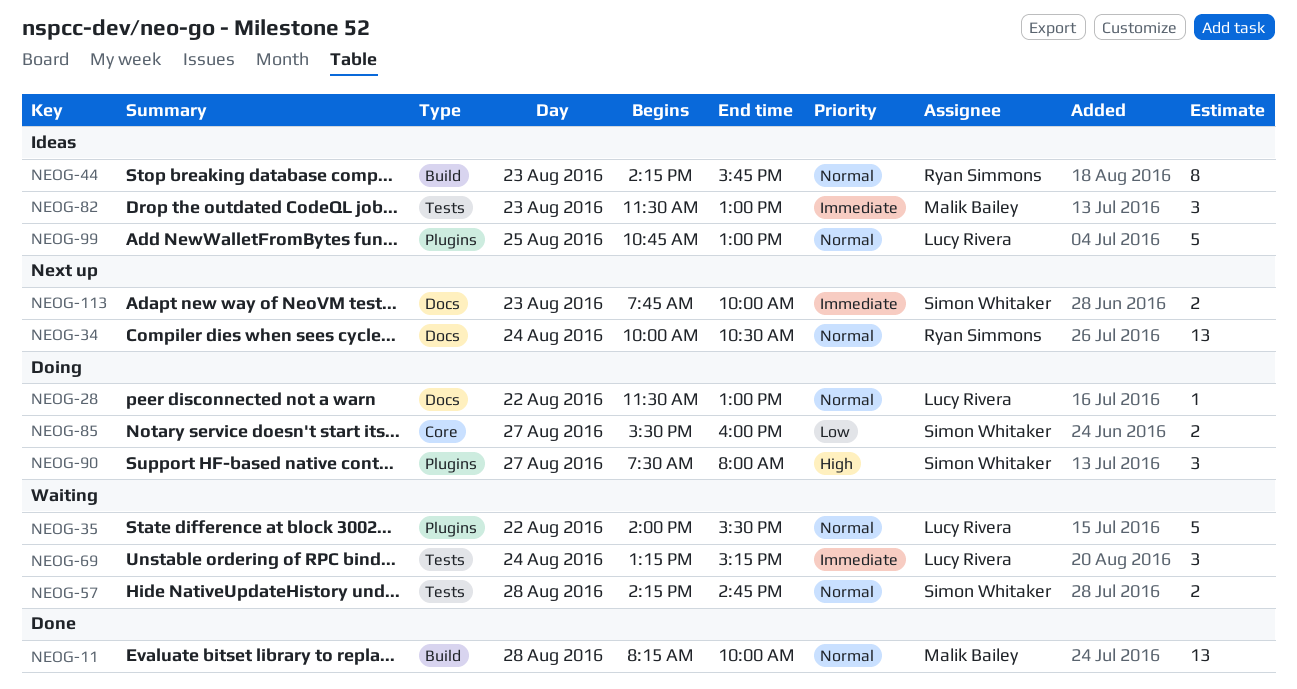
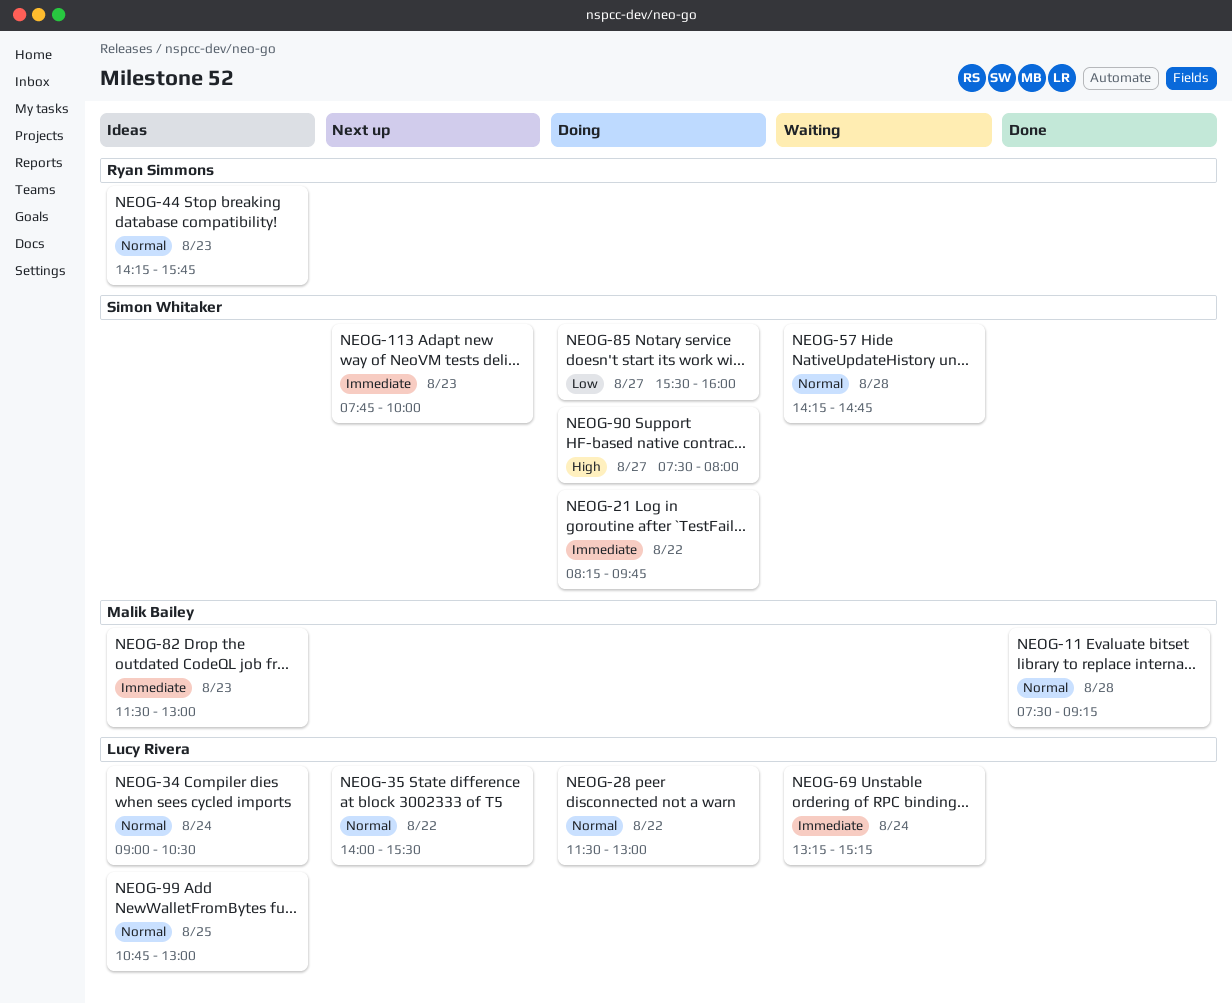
NEOG-11, begins: 08:15 -> 07:30
NEOG-11, ends: 10:00 -> 09:15
NEOG-21: none -> present
NEOG-34, status: Next up -> Ideas
NEOG-34, owner: Ryan Simmons -> Lucy Rivera
NEOG-34, begins: 10:00 -> 09:00
NEOG-35, status: Waiting -> Next up

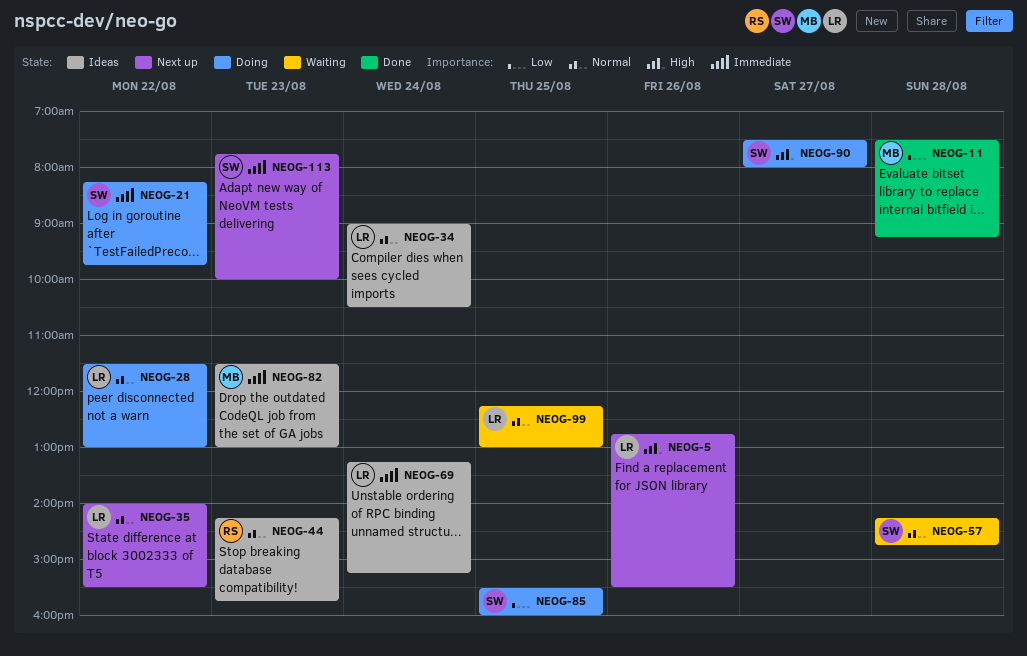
NEOG-5: none -> present
NEOG-11, priority: Normal -> Low
NEOG-69, status: Waiting -> Ideas
NEOG-85, day: Aug 27 -> Aug 25
NEOG-99, status: Ideas -> Waiting
NEOG-99, begins: 10:45 -> 12:15

